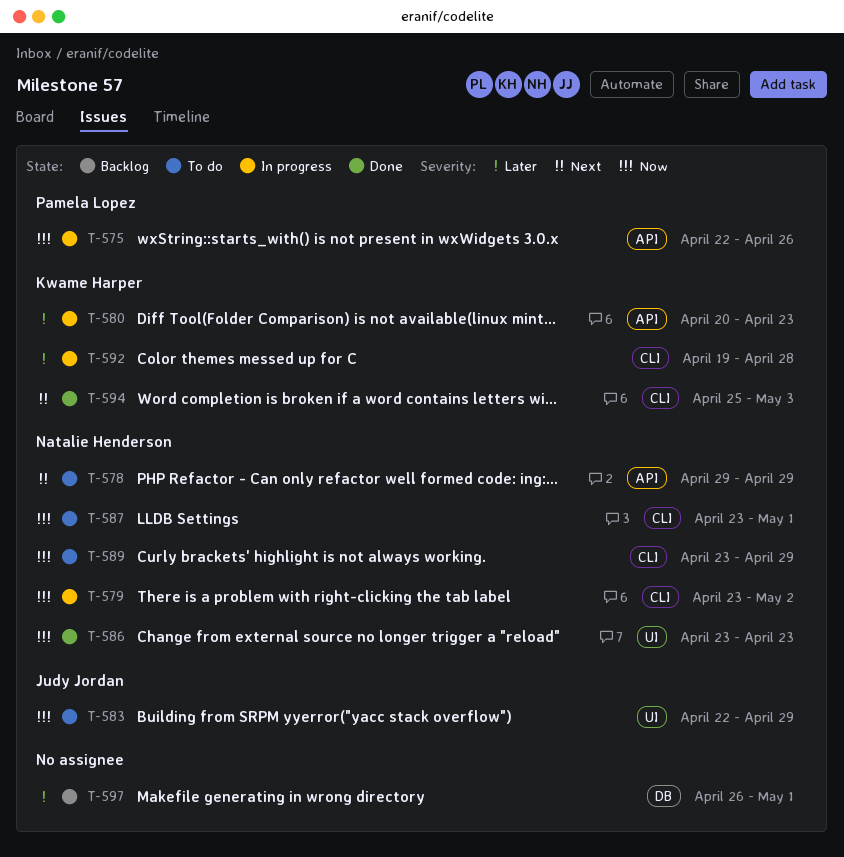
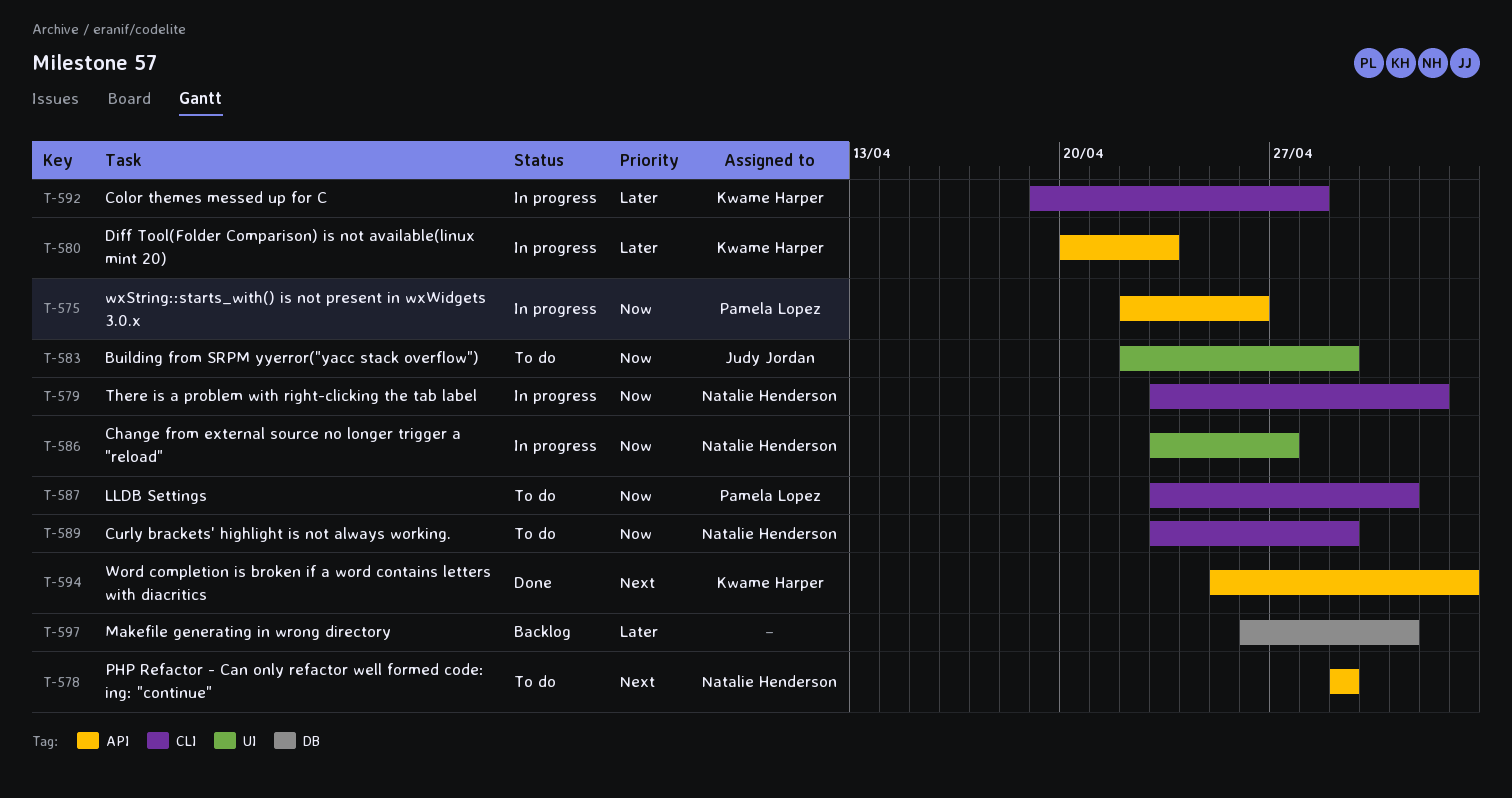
T-586, status: Done -> In progress
T-586, due: Apr 23 -> Apr 27
T-587, owner: Natalie Henderson -> Pamela Lopez
T-594, label: CLI -> API

